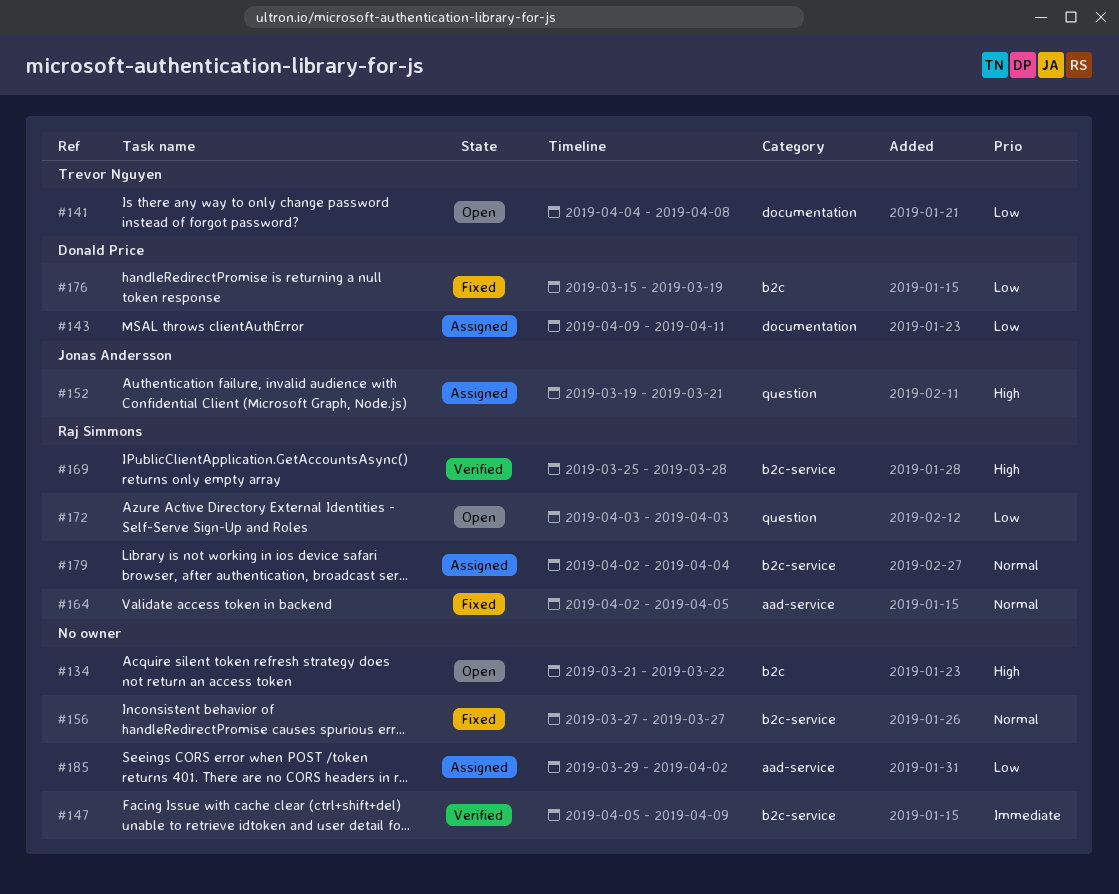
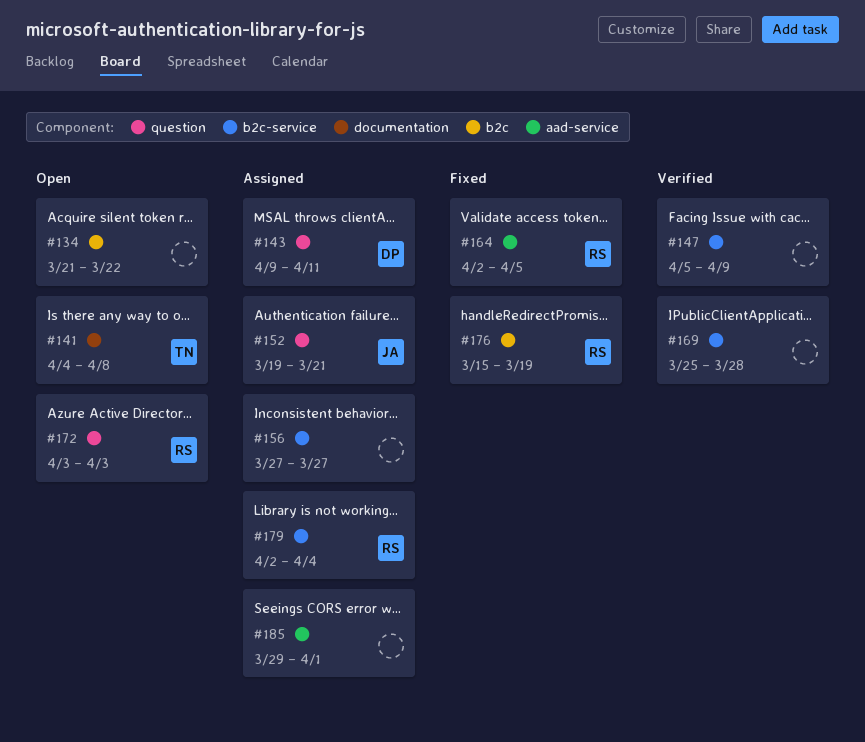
#143, label: documentation -> question
#156, status: Fixed -> Assigned
#169, owner: Raj Simmons -> none
#176, owner: Donald Price -> Raj Simmons
#185, due: Apr 2 -> Apr 1

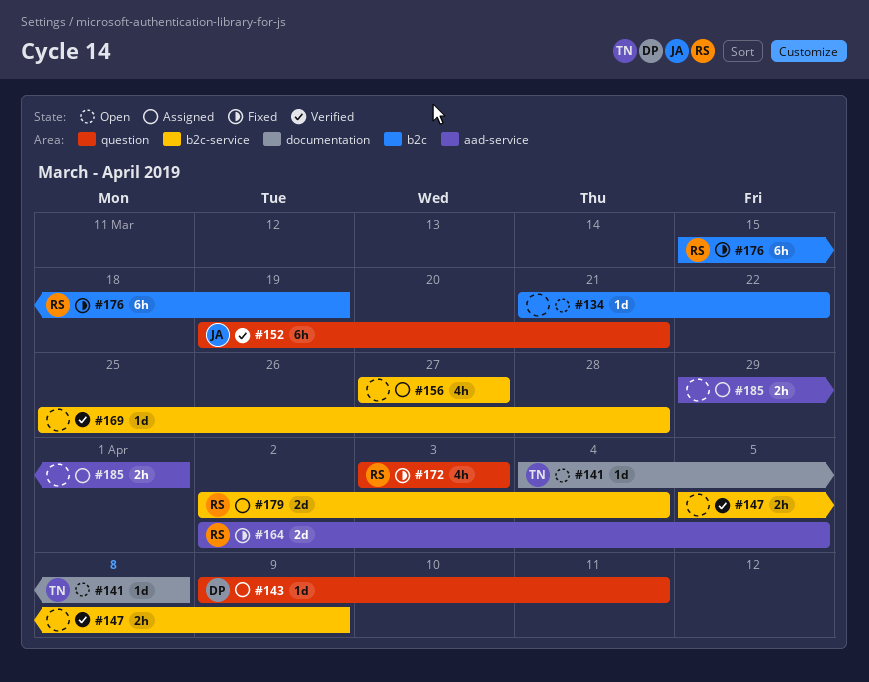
#152, status: Assigned -> Verified
#172, status: Open -> Fixed

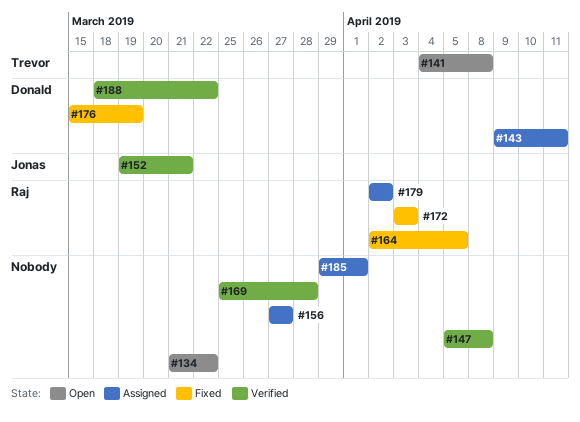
#147, due: Apr 9 -> Apr 8
#176, owner: Raj -> Donald
#179, due: Apr 4 -> Apr 2
#188: none -> present

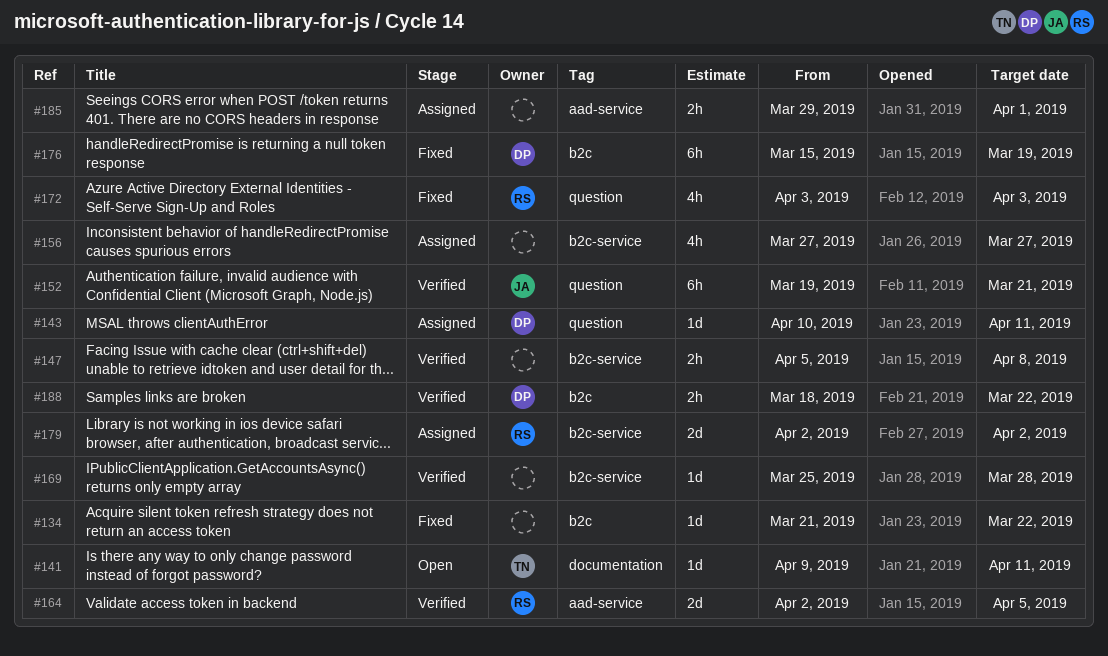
#134, status: Open -> Fixed
#141, start: Apr 4 -> Apr 9
#141, due: Apr 8 -> Apr 11
#143, start: Apr 9 -> Apr 10
#164, status: Fixed -> Verified

